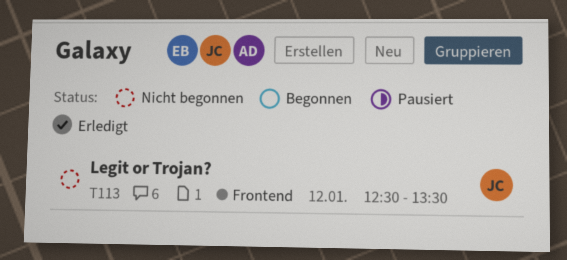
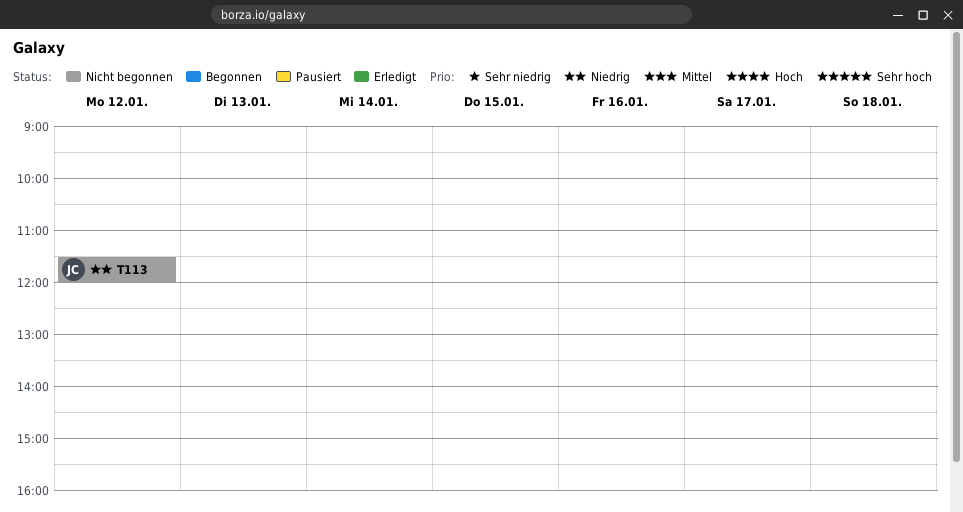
T113, begins: 12:30 -> 11:30
T113, ends: 13:30 -> 12:00

